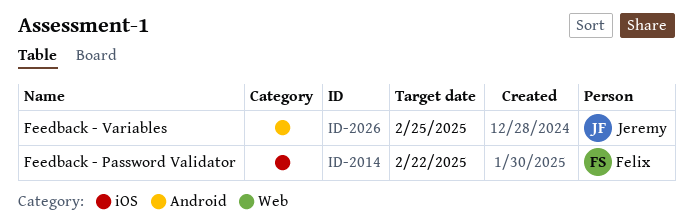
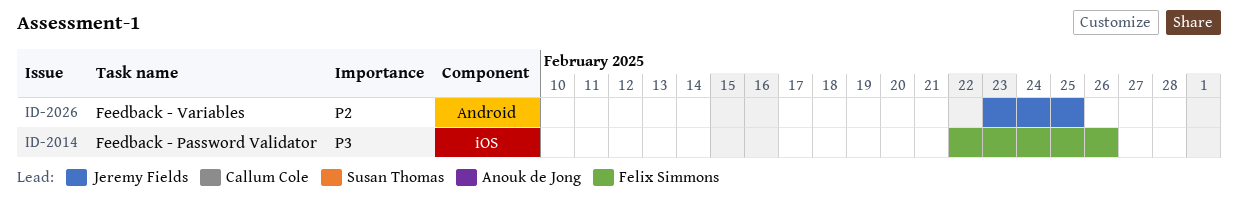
ID-2014, due: Feb 22 -> Feb 26

